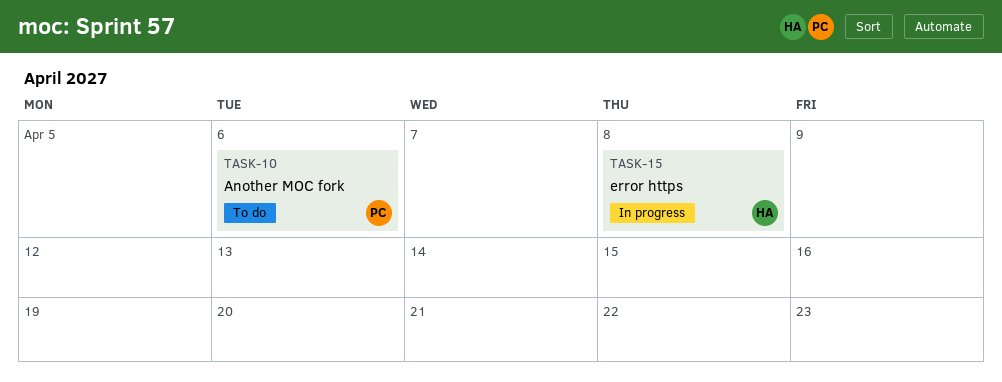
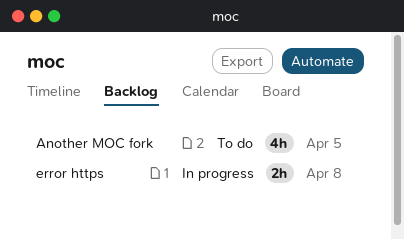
Another MOC fork, due: Apr 6 -> Apr 5

